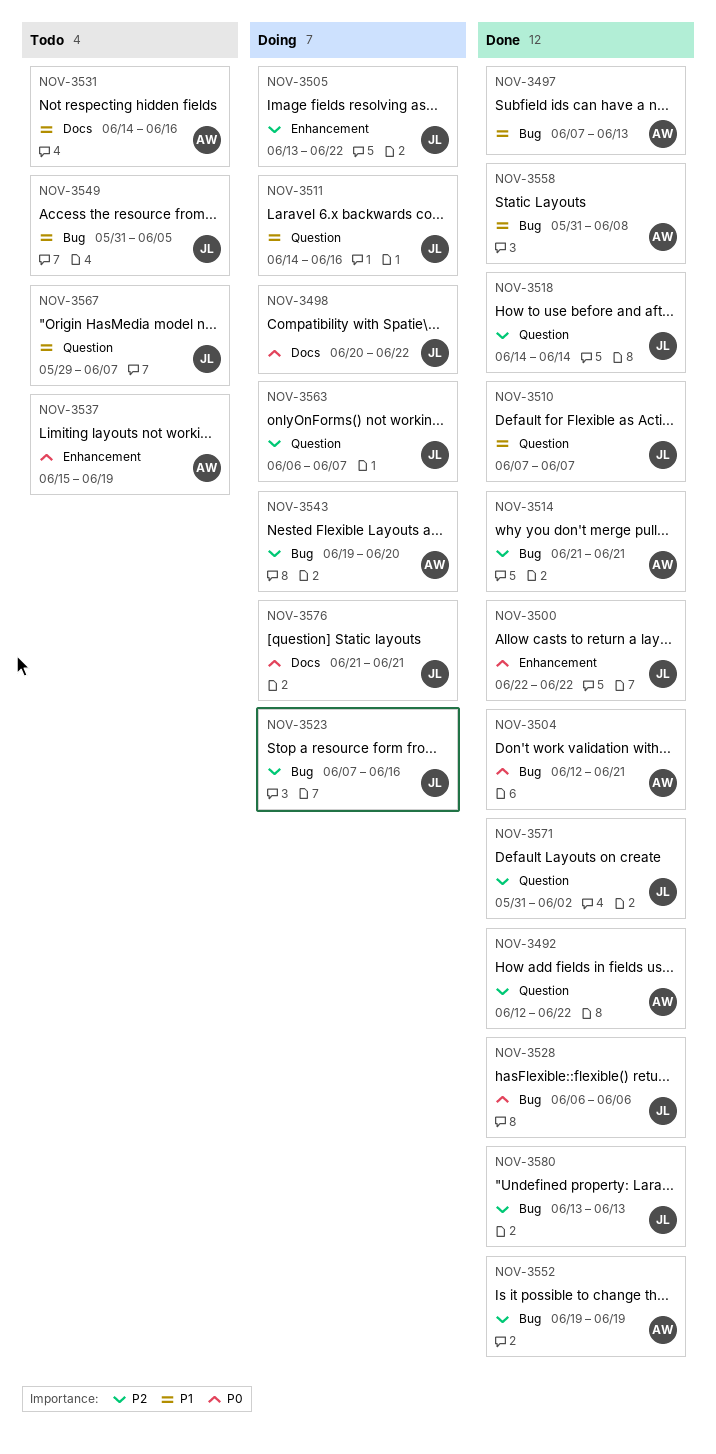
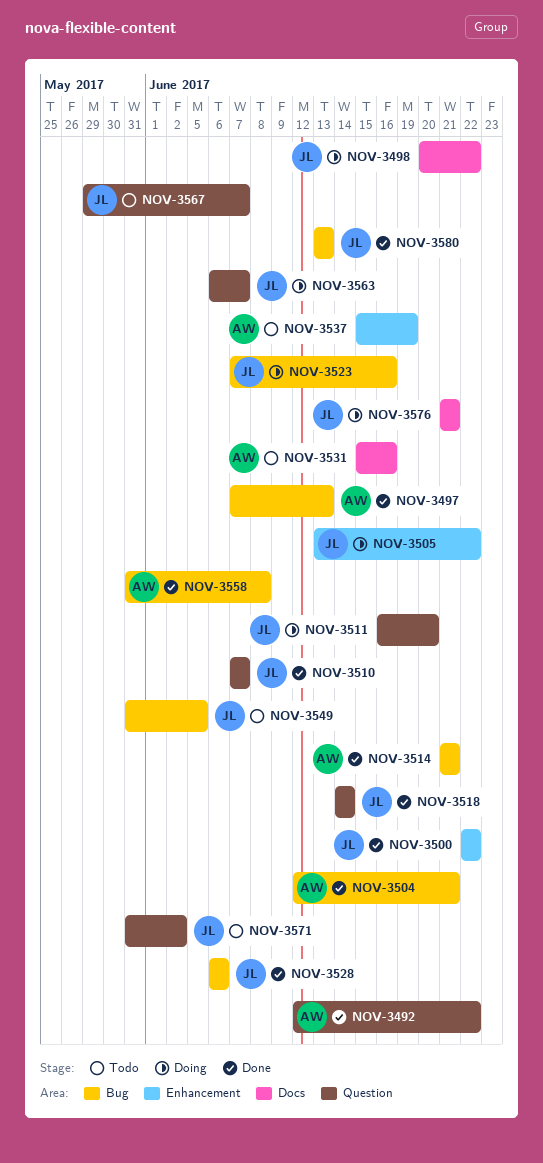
NOV-3511, start: Jun 14 -> Jun 16
NOV-3511, due: Jun 16 -> Jun 20
NOV-3531, start: Jun 14 -> Jun 15
NOV-3543: present -> none
NOV-3552: present -> none
NOV-3571, status: Done -> Todo

